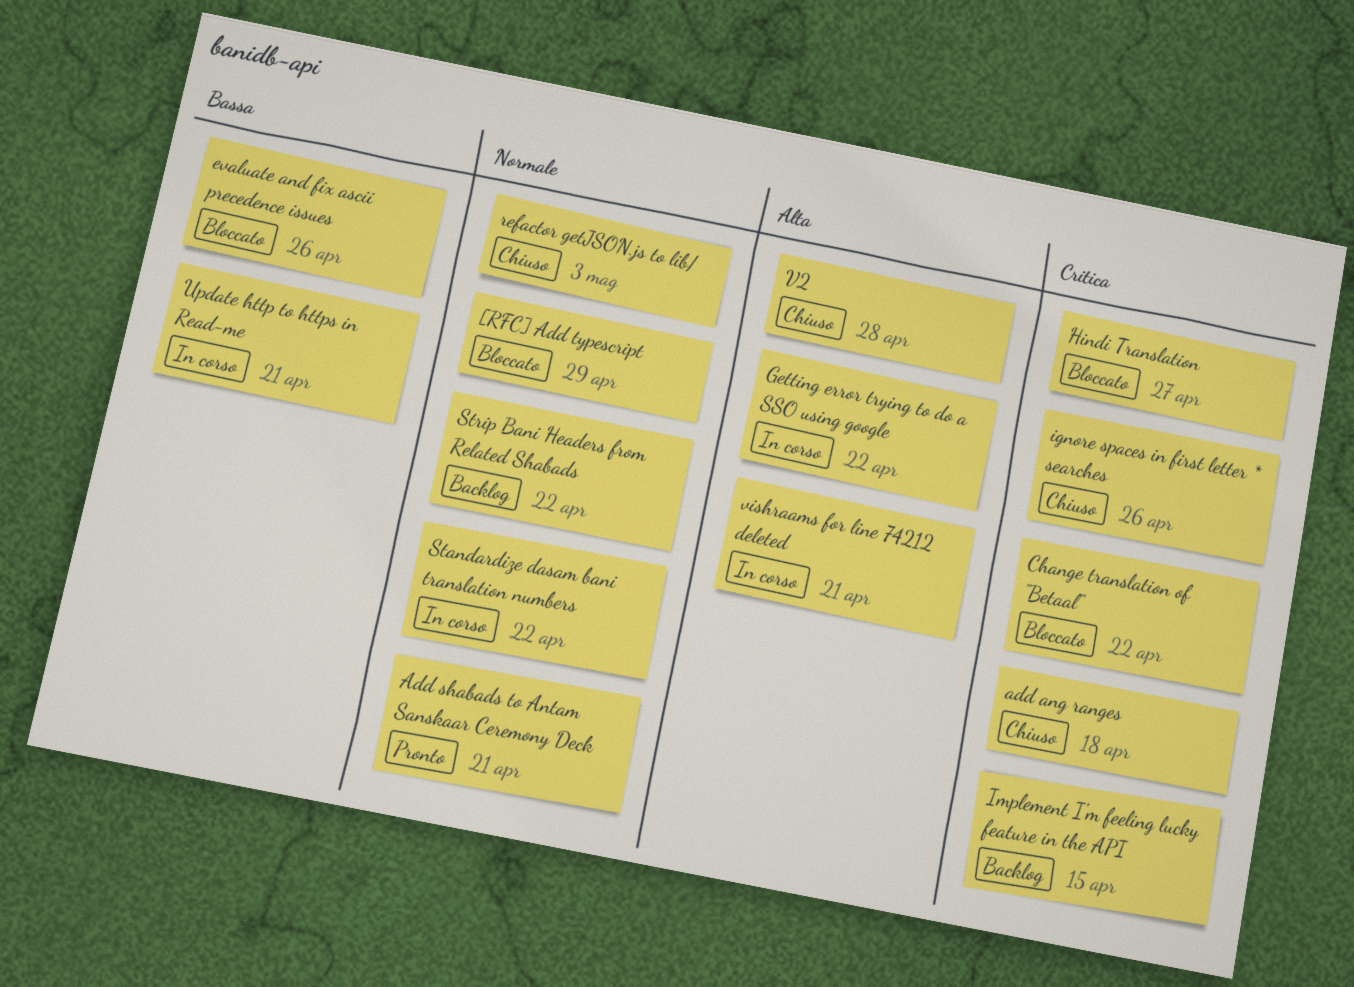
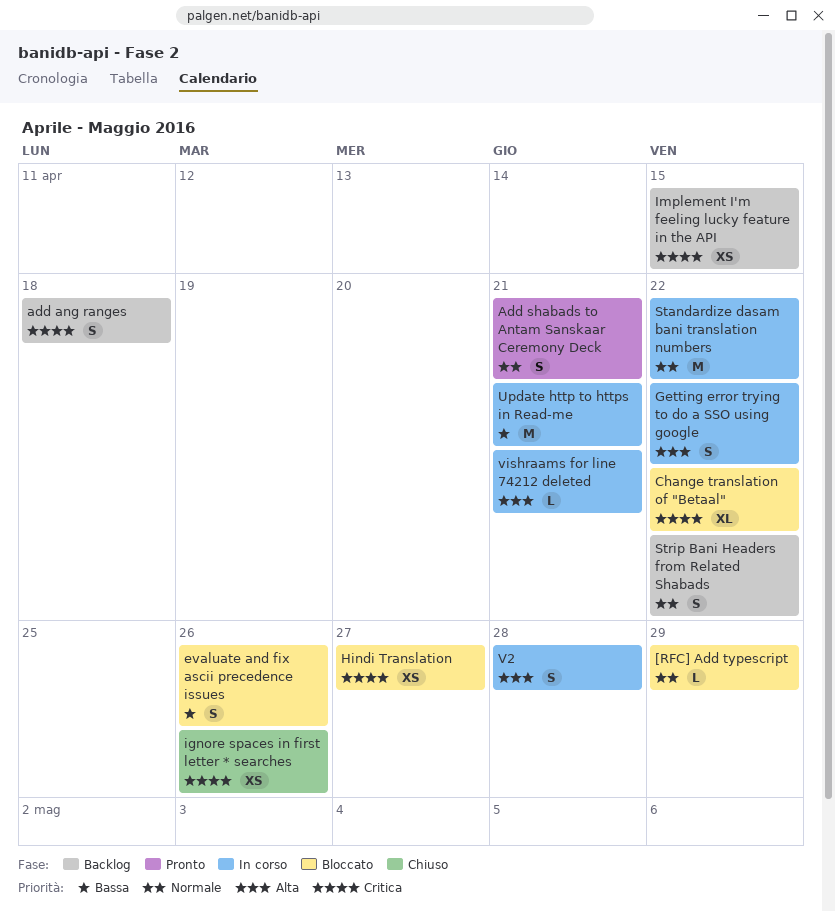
add ang ranges, status: Chiuso -> Backlog
refactor getJSON.js to lib/: present -> none
V2, status: Chiuso -> In corso

